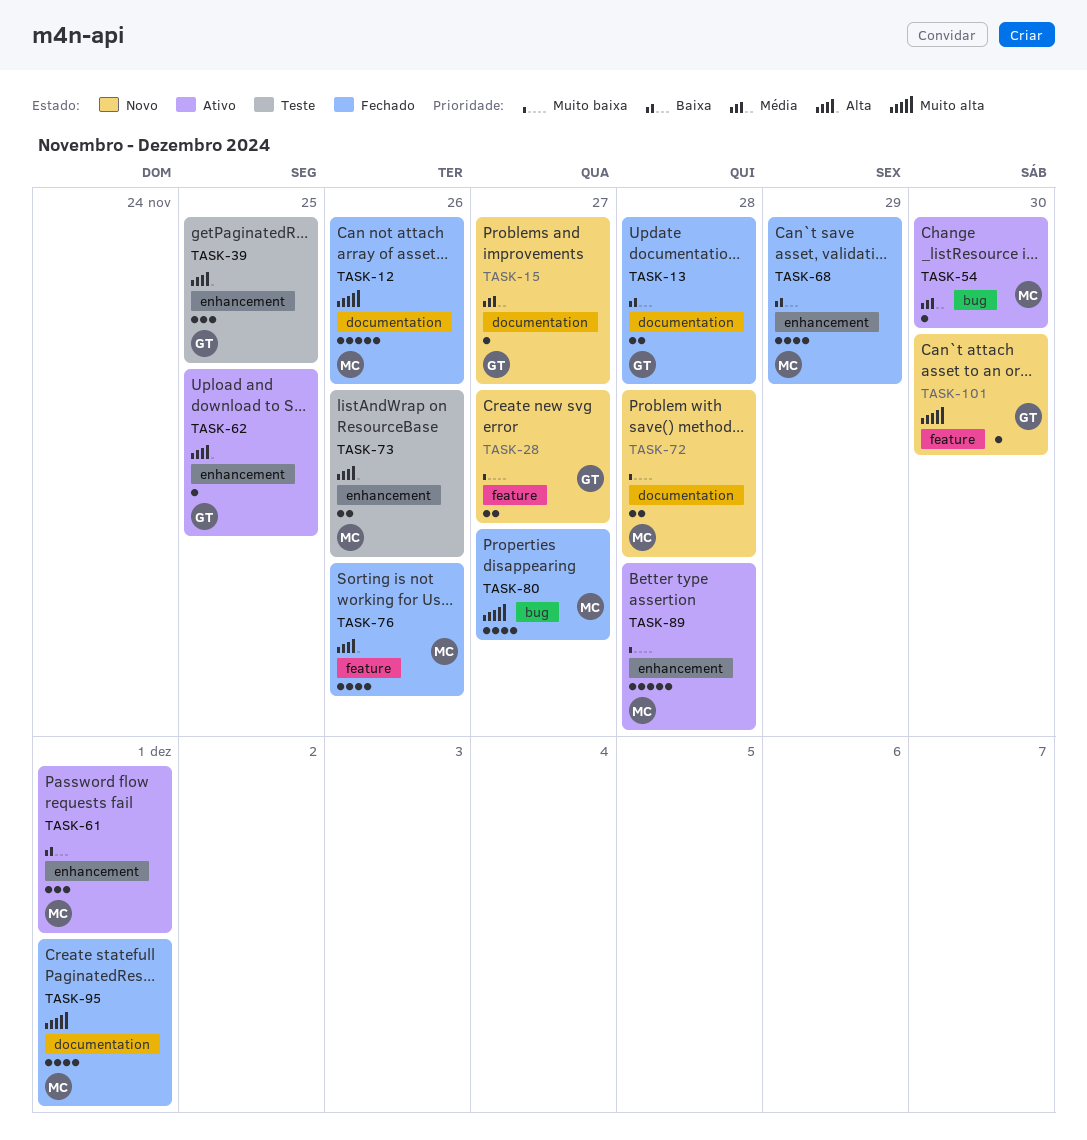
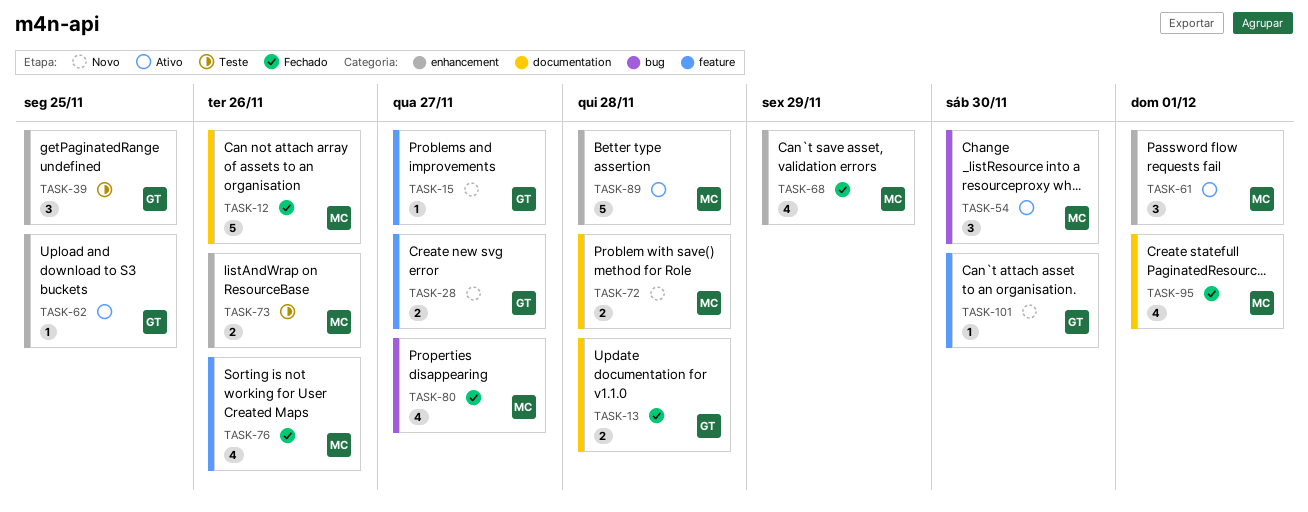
TASK-15, label: documentation -> feature
TASK-54, estimate: 1 -> 3

